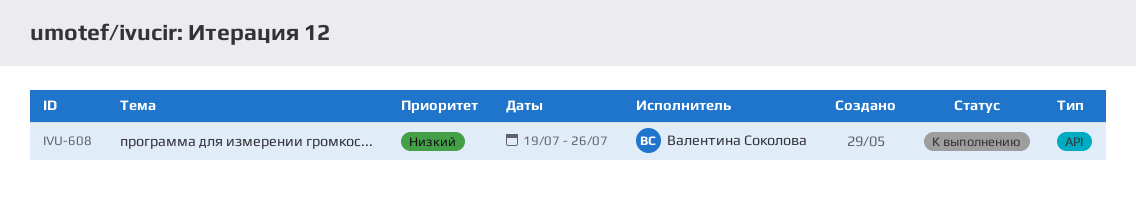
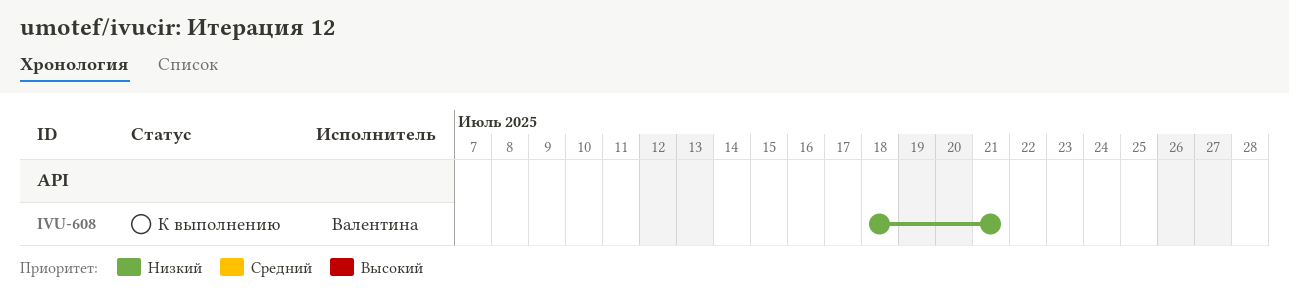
IVU-608, start: Jul 19 -> Jul 18
IVU-608, due: Jul 26 -> Jul 21

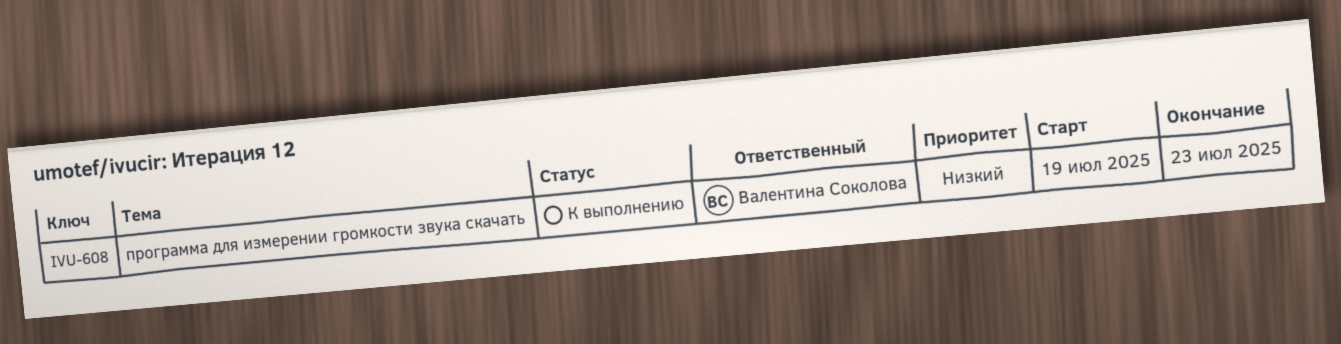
IVU-608, start: Jul 18 -> Jul 19
IVU-608, due: Jul 21 -> Jul 23

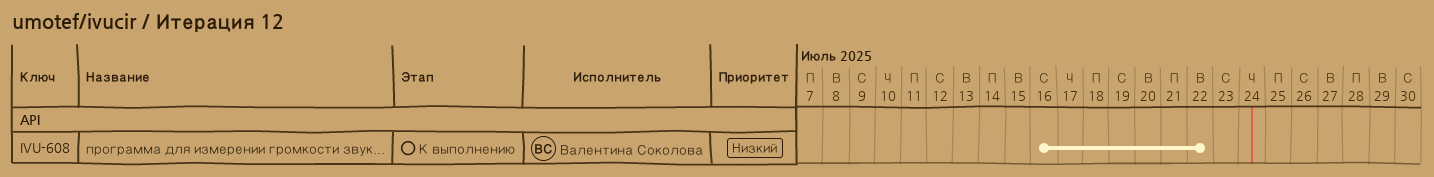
IVU-608, start: Jul 19 -> Jul 16
IVU-608, due: Jul 23 -> Jul 22

